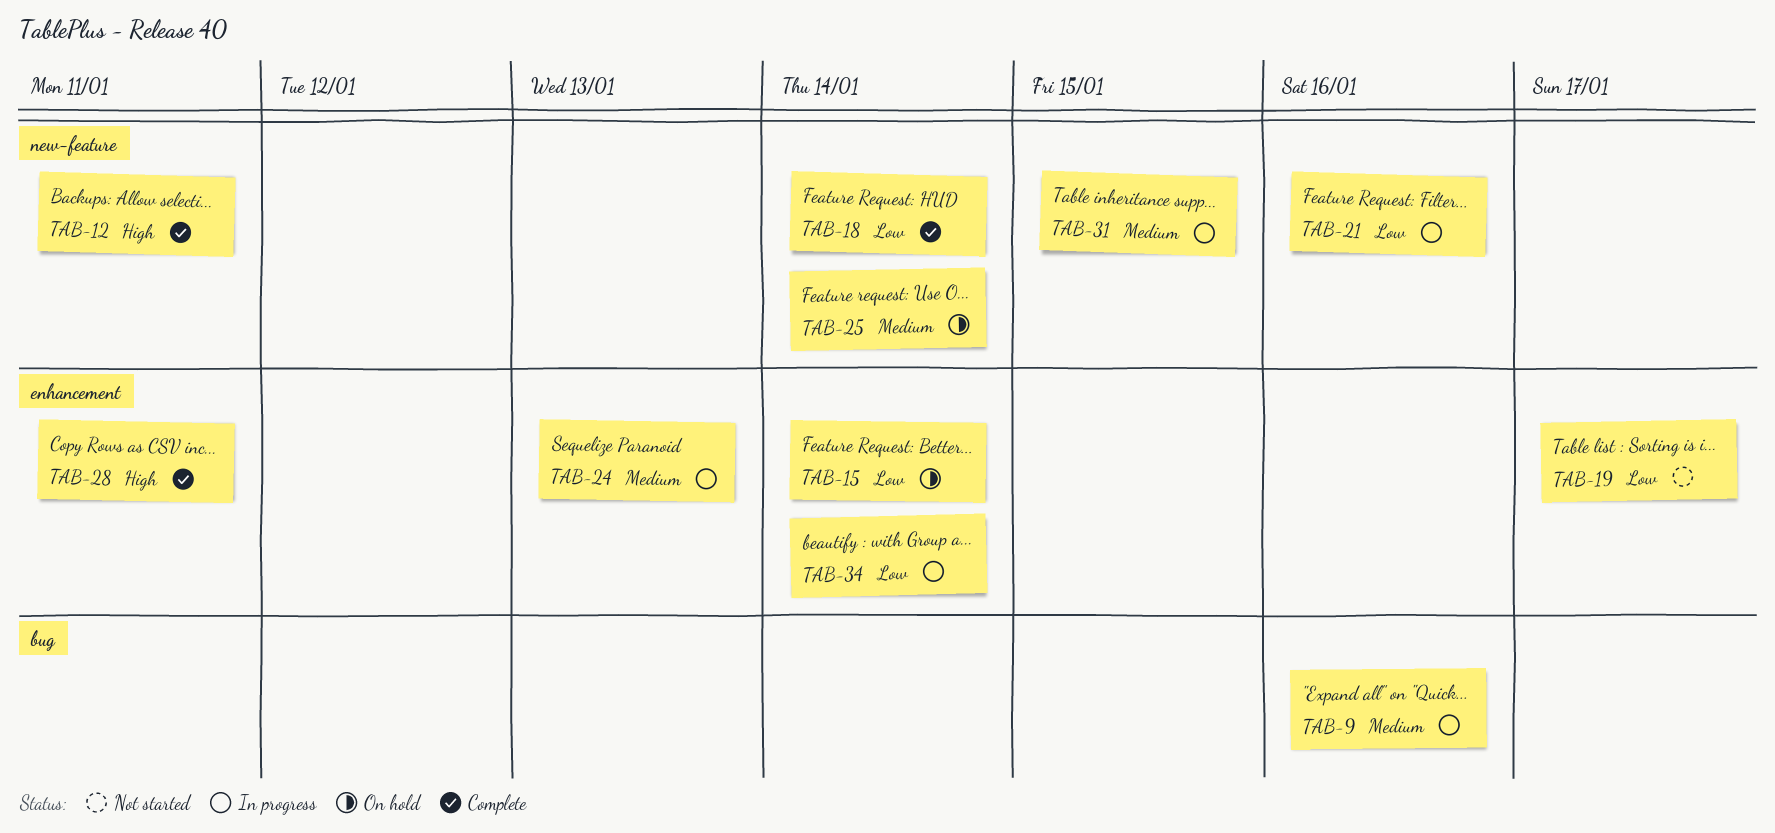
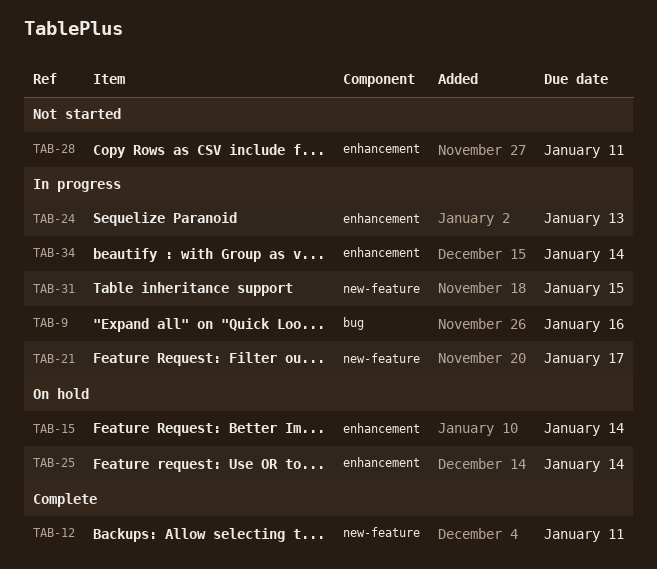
TAB-18: present -> none
TAB-19: present -> none
TAB-21, due: Jan 16 -> Jan 17
TAB-25, label: new-feature -> enhancement
TAB-28, status: Complete -> Not started

